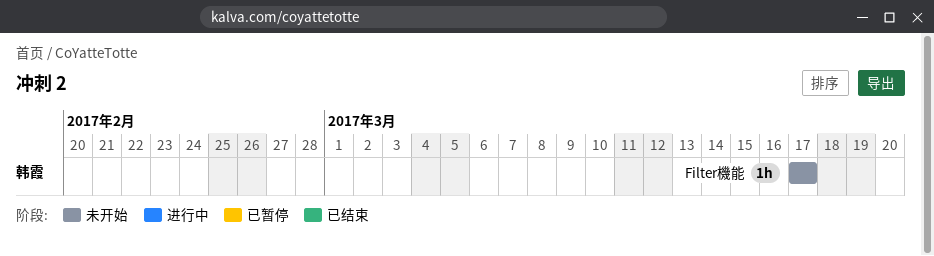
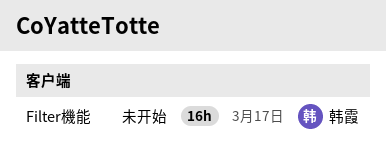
Filter機能, estimate: 1h -> 16h

